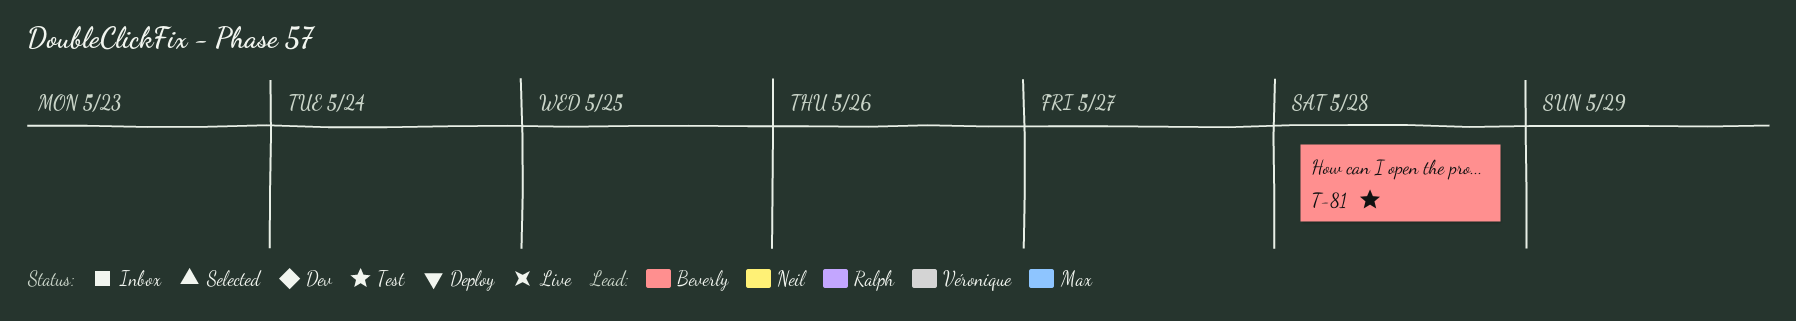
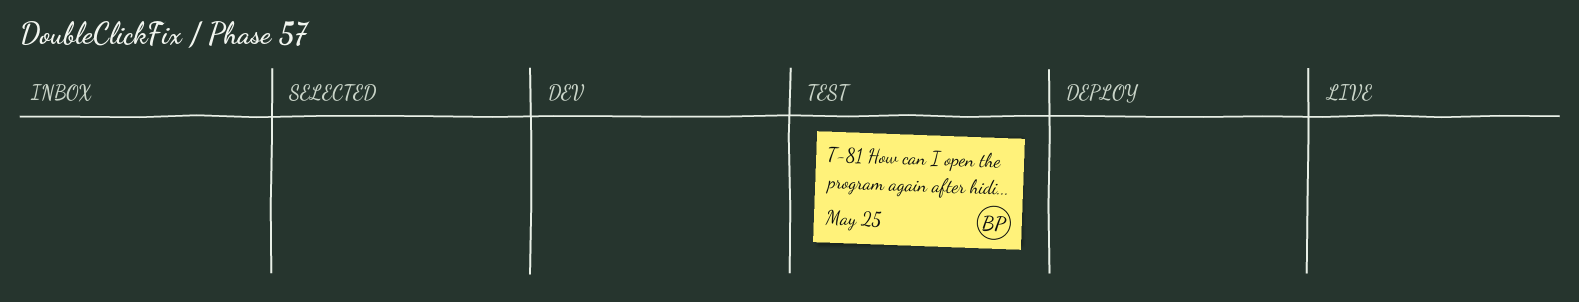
T-81, due: May 28 -> May 25

